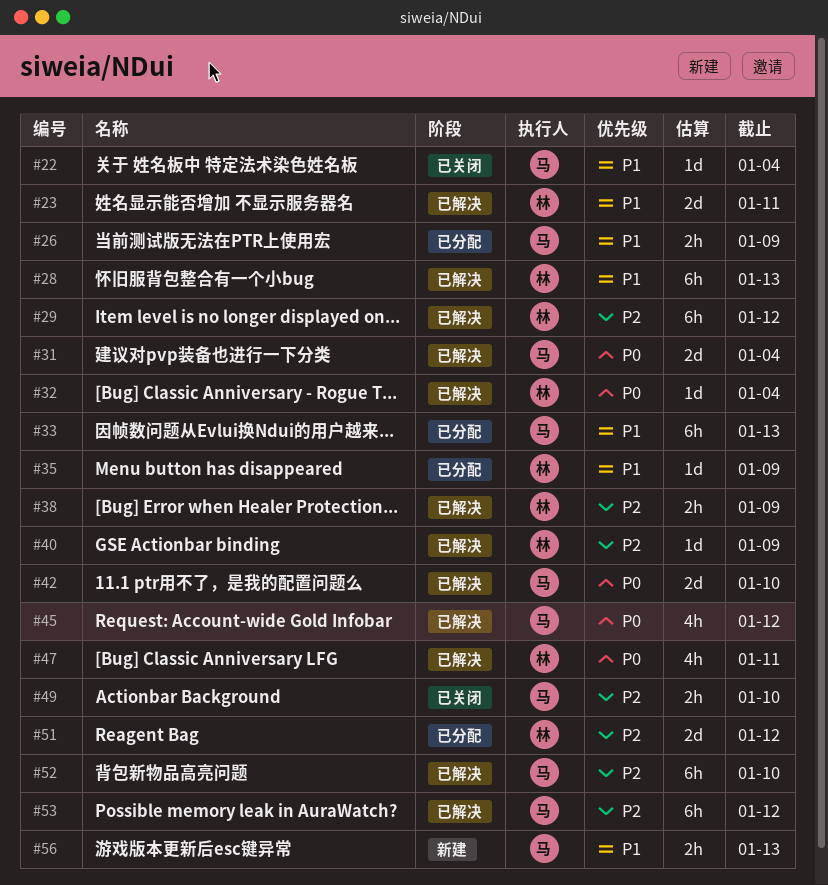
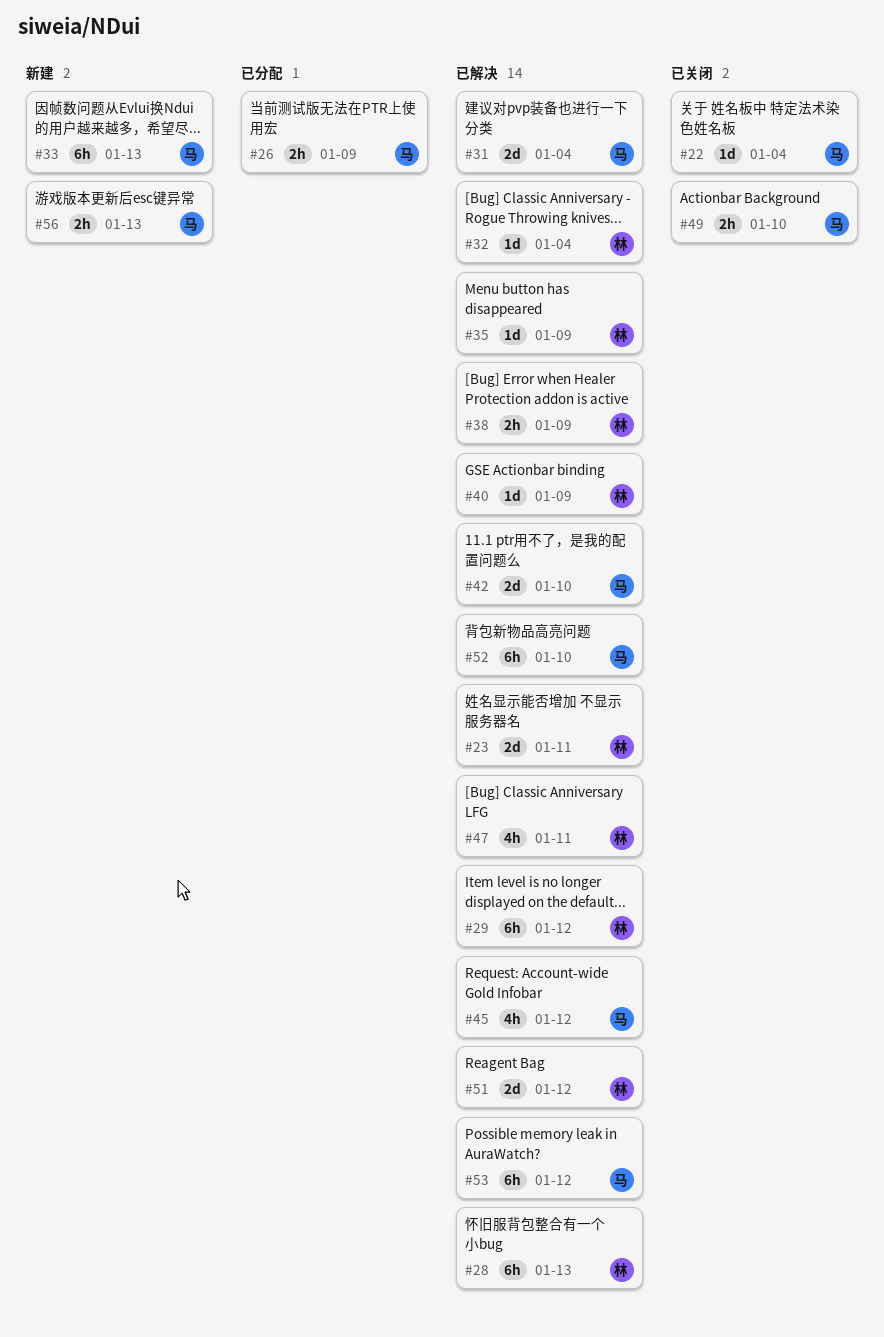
#33, status: 已分配 -> 新建
#35, status: 已分配 -> 已解决
#51, status: 已分配 -> 已解决

